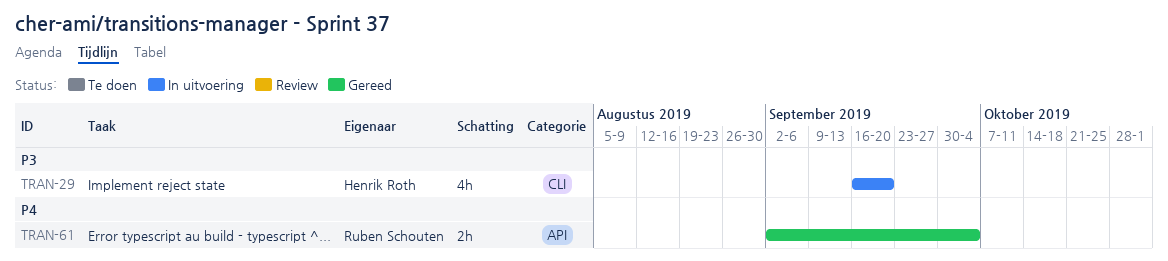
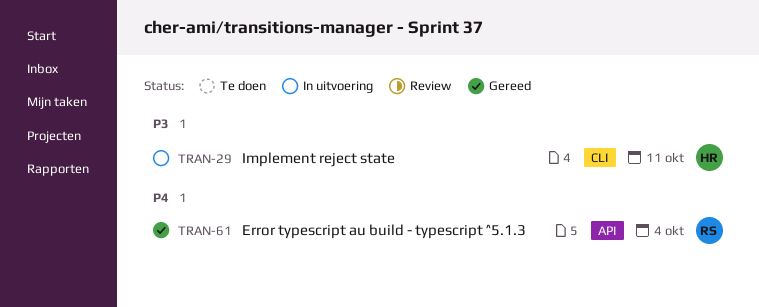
TRAN-29, due: Sep 20 -> Oct 11

